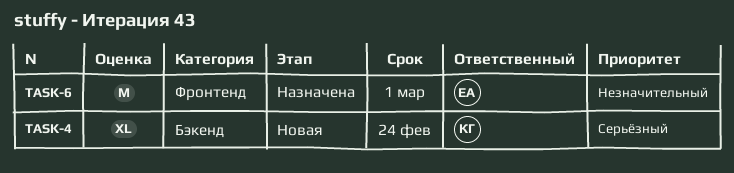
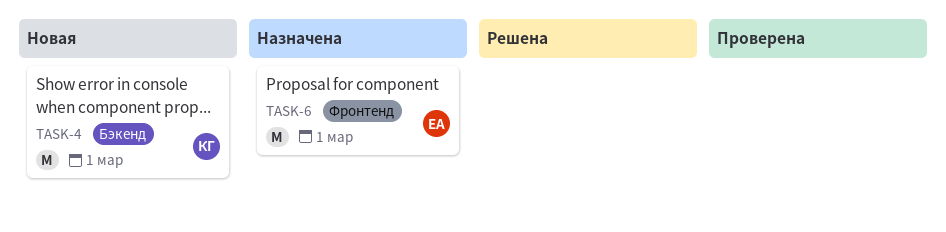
TASK-4, estimate: XL -> M
TASK-4, due: Feb 24 -> Mar 1

